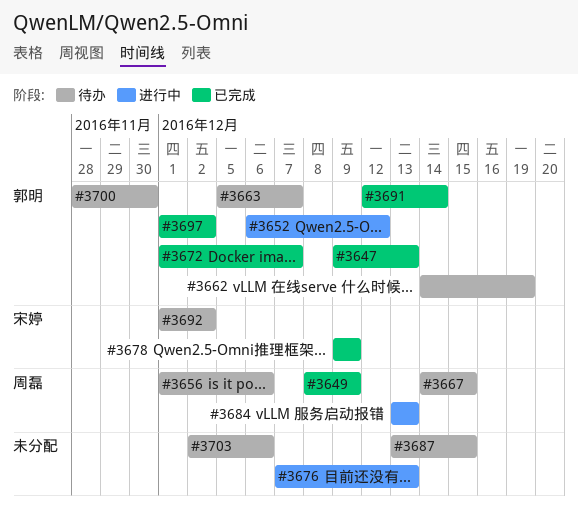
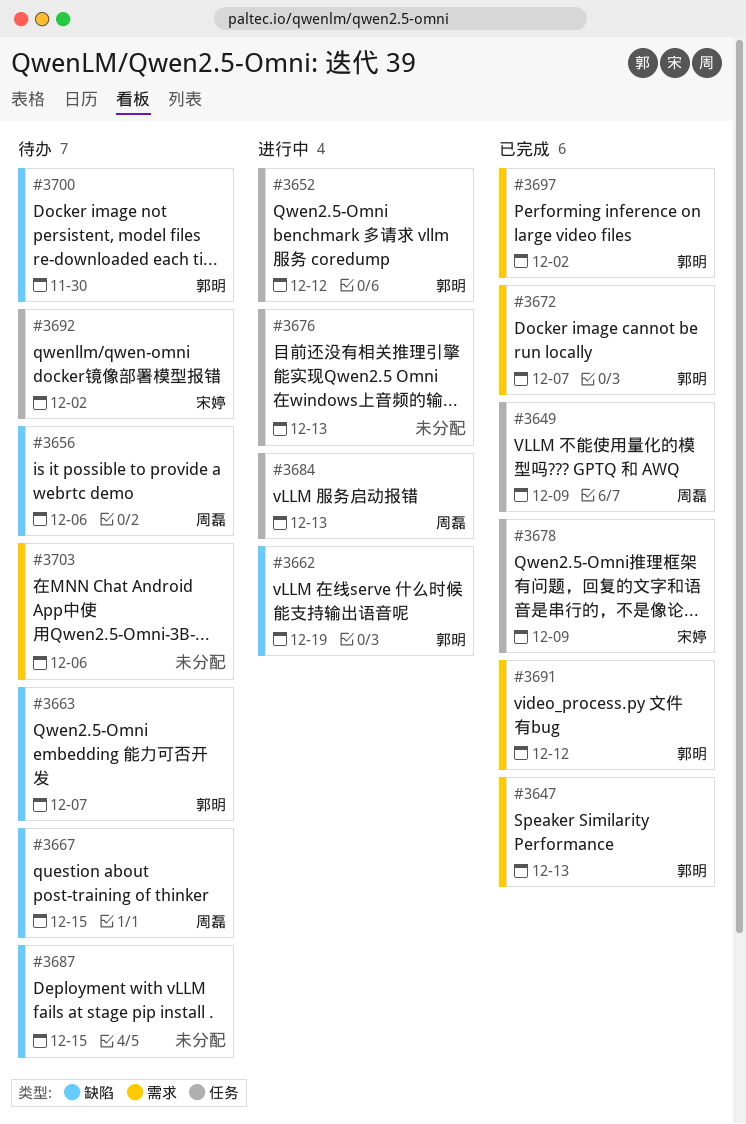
#3662, status: 待办 -> 进行中
#3691, due: Dec 14 -> Dec 12

